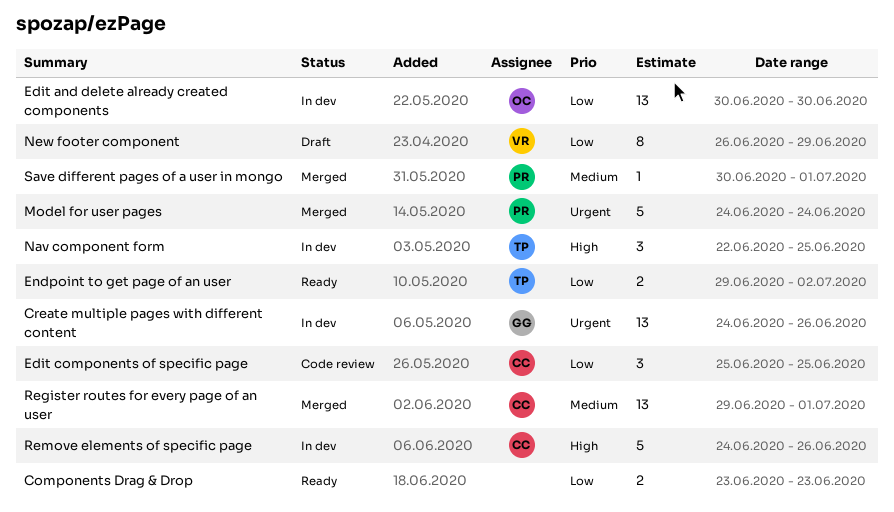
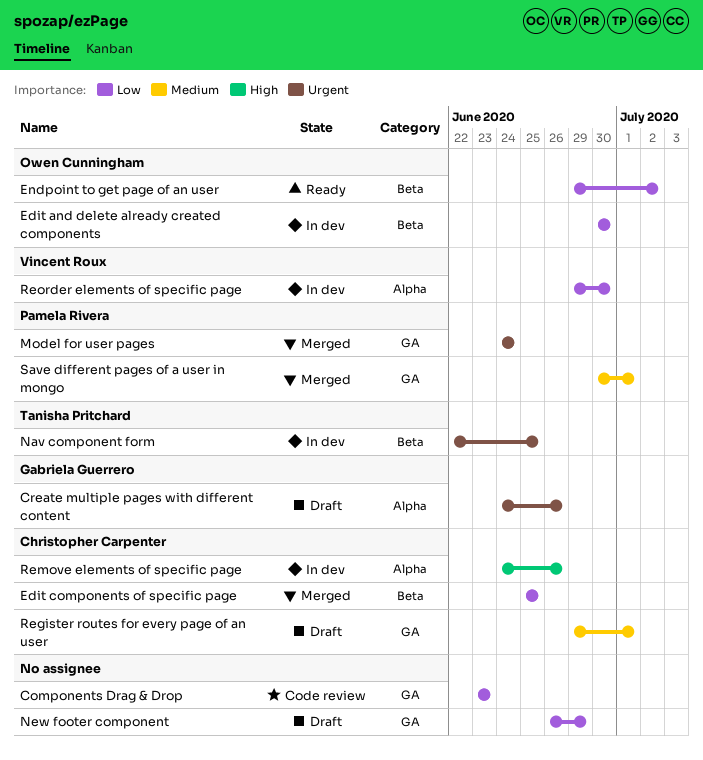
Components Drag & Drop, status: Ready -> Code review
Create multiple pages with different content, status: In dev -> Draft
Edit components of specific page, status: Code review -> Merged
Endpoint to get page of an user, owner: Tanisha Pritchard -> Owen Cunningham
Nav component form, priority: High -> Urgent
New footer component, owner: Vincent Roux -> none
Register routes for every page of an user, status: Merged -> Draft
Reorder elements of specific page: none -> present

